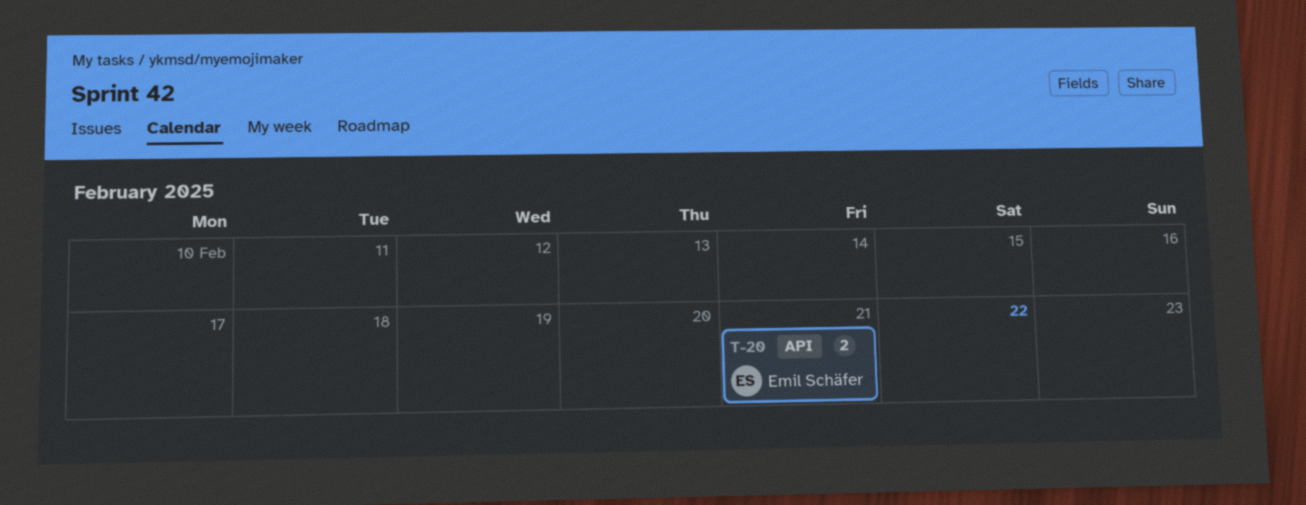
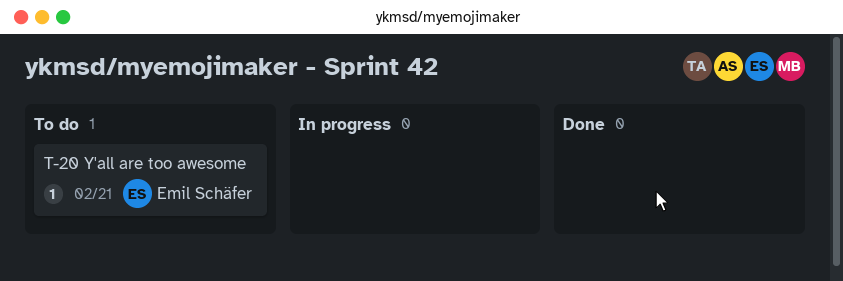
T-20, estimate: 2 -> 1

